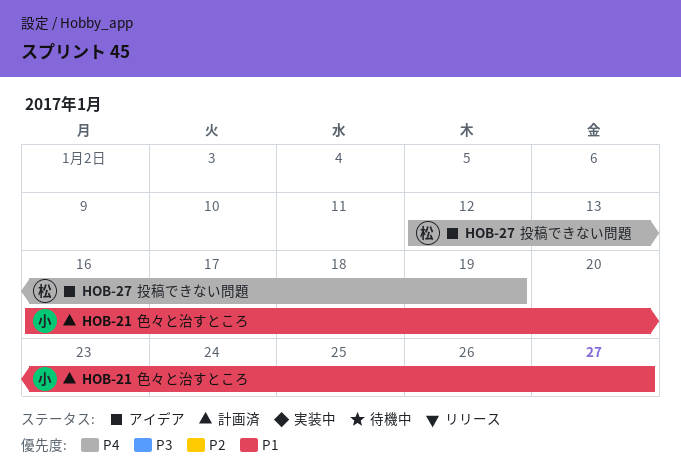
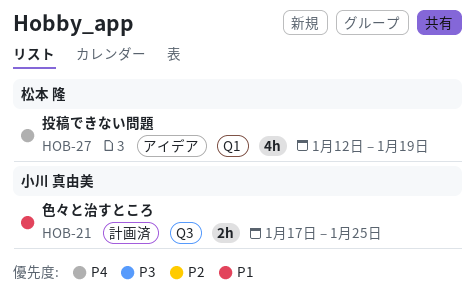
HOB-21, start: Jan 16 -> Jan 17
HOB-21, due: Jan 27 -> Jan 25

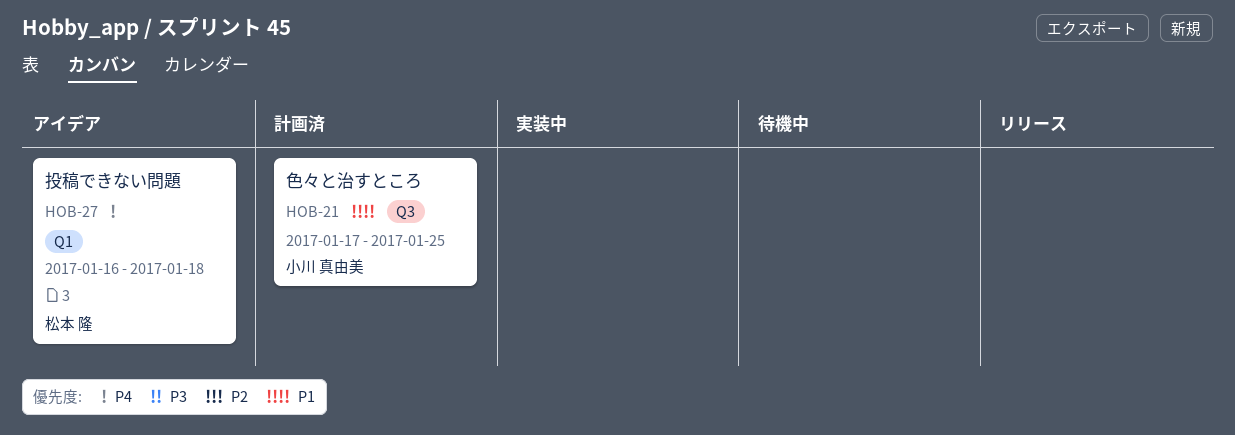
HOB-27, start: Jan 12 -> Jan 16
HOB-27, due: Jan 19 -> Jan 18

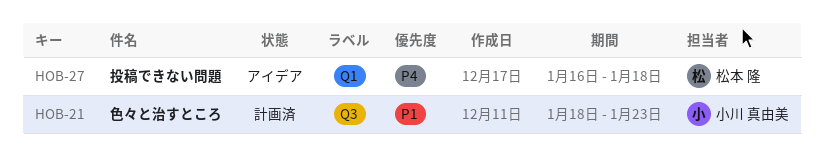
HOB-21, start: Jan 17 -> Jan 18
HOB-21, due: Jan 25 -> Jan 23

